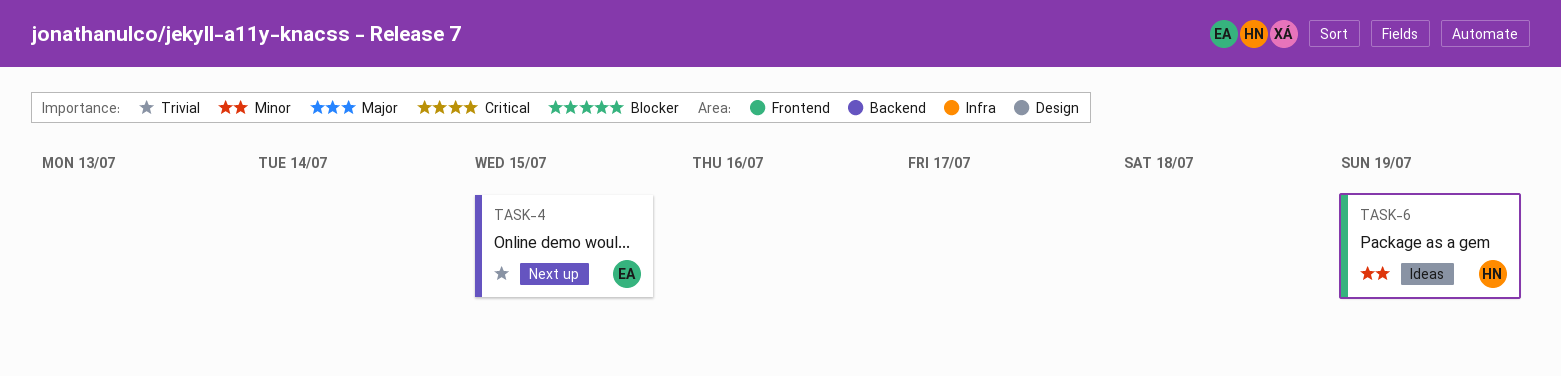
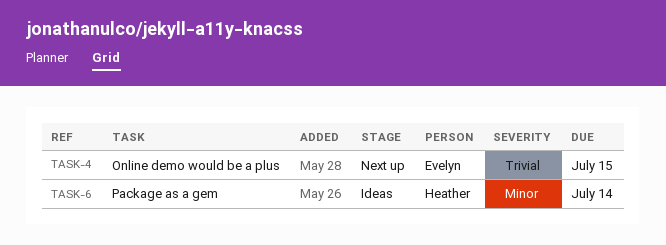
TASK-6, due: Jul 19 -> Jul 14

